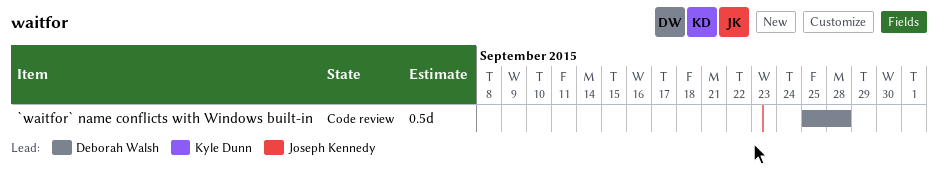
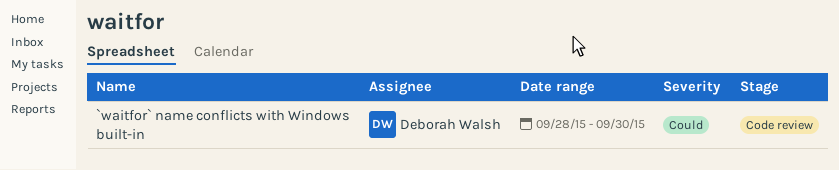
`waitfor` name conflicts with Windows built-in, start: Sep 25 -> Sep 28
`waitfor` name conflicts with Windows built-in, due: Sep 28 -> Sep 30

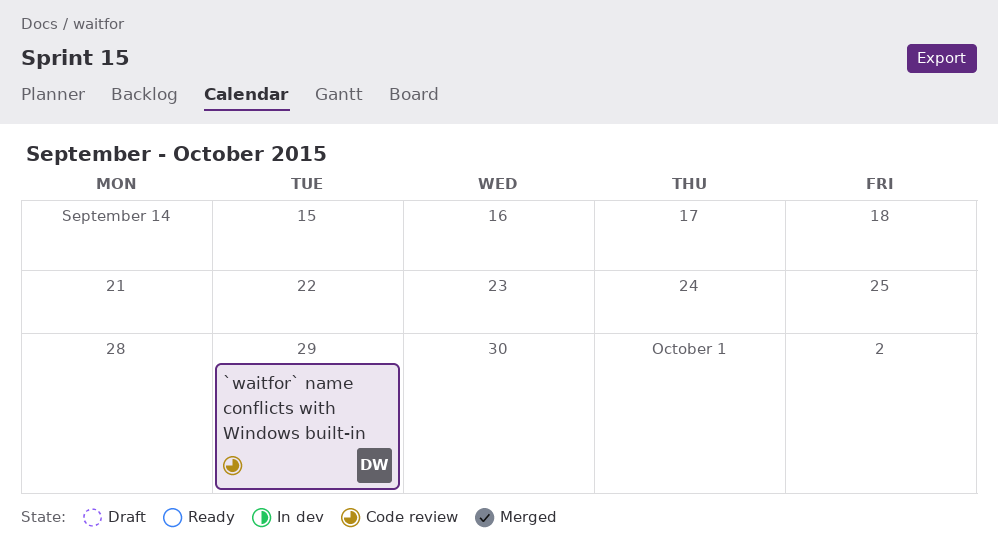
`waitfor` name conflicts with Windows built-in, due: Sep 30 -> Sep 29

